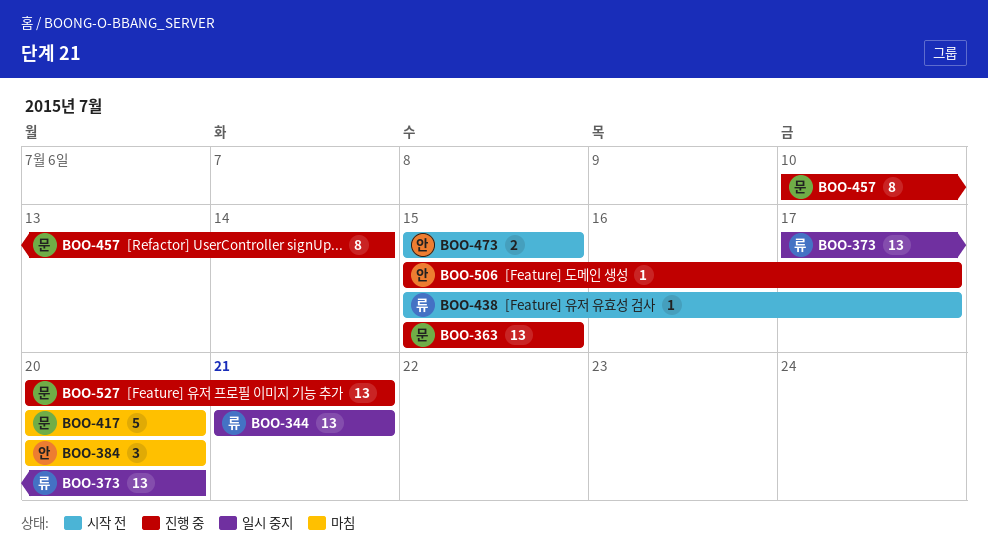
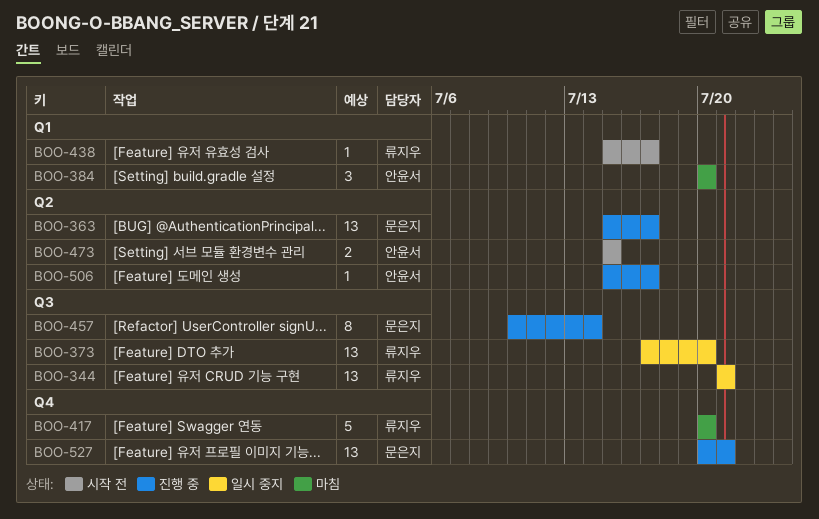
BOO-363, due: Jul 15 -> Jul 17
BOO-417, owner: 문은지 -> 류지우

